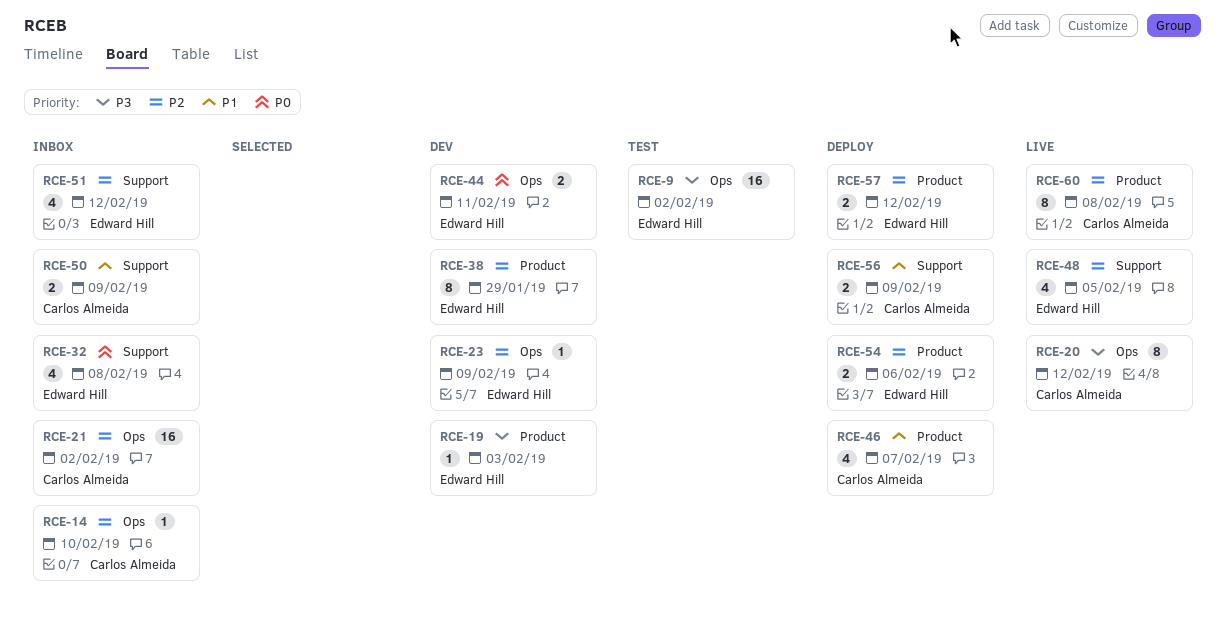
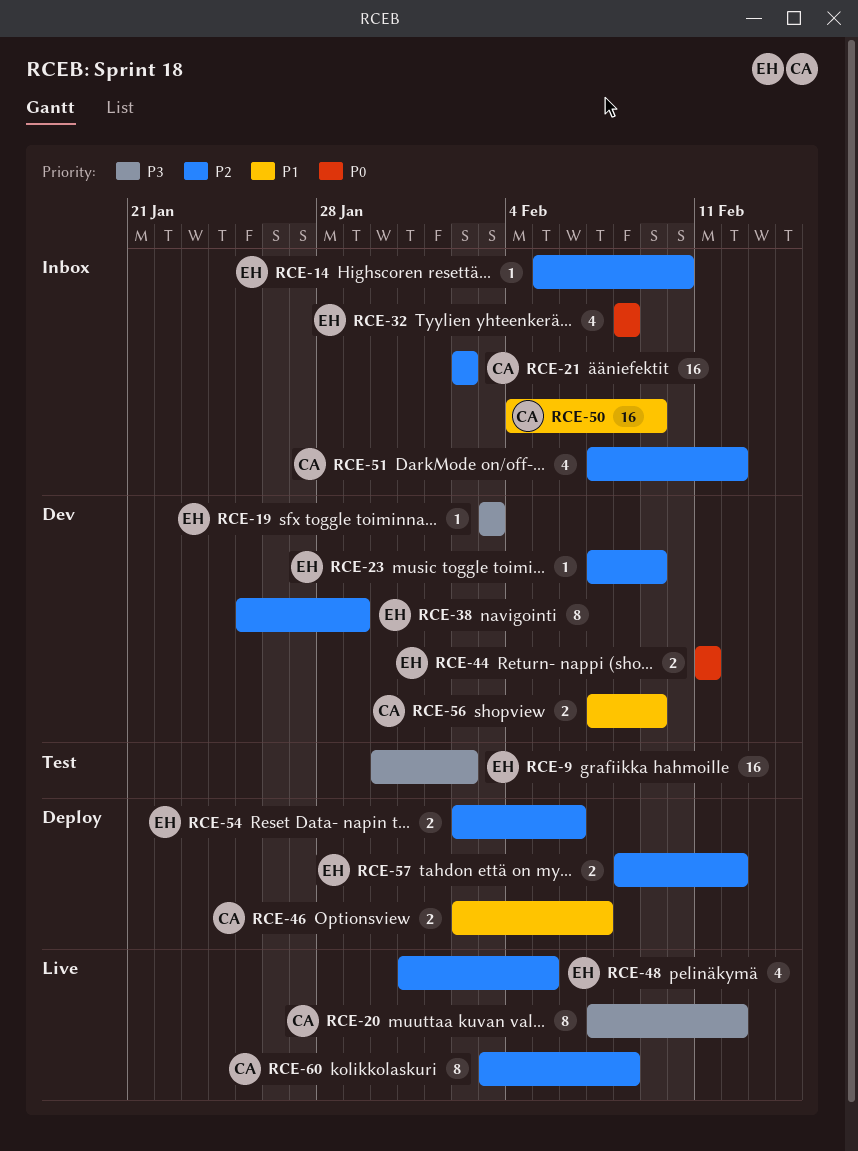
RCE-14, owner: Carlos Almeida -> Edward Hill
RCE-46, estimate: 4 -> 2
RCE-50, estimate: 2 -> 16
RCE-51, owner: Edward Hill -> Carlos Almeida
RCE-56, status: Deploy -> Dev

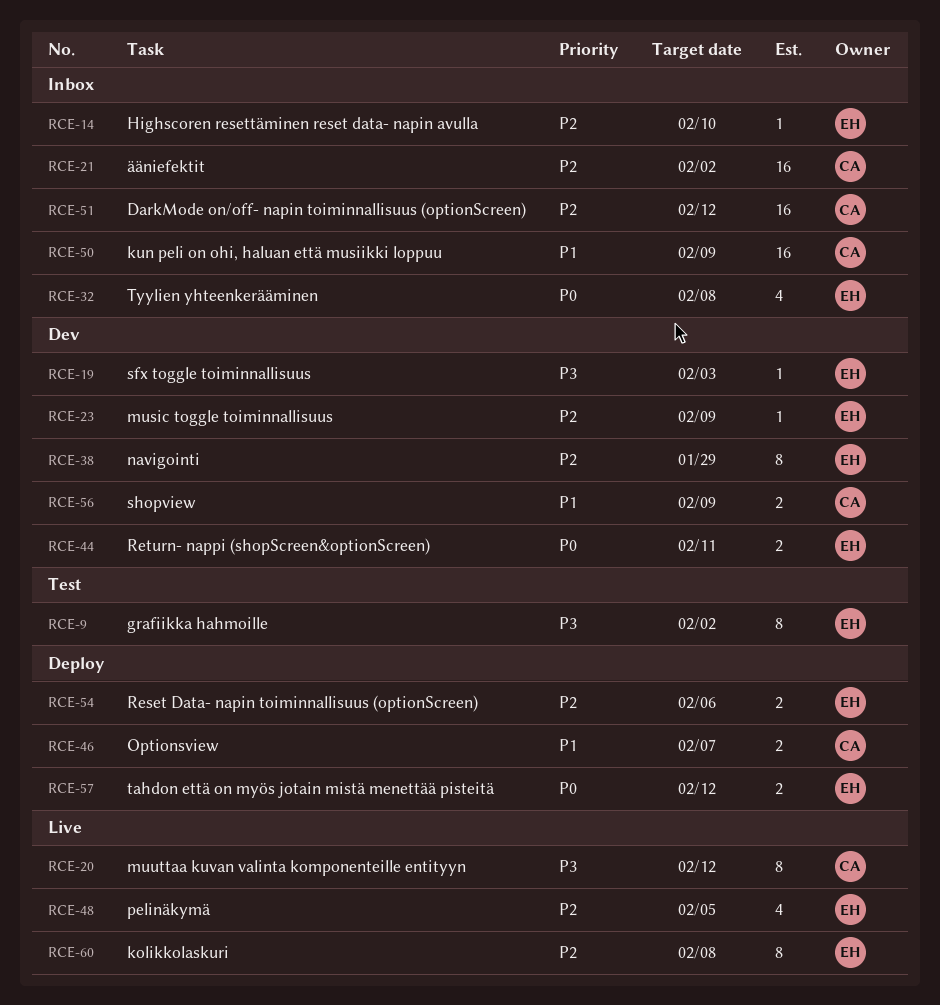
RCE-9, estimate: 16 -> 8
RCE-51, estimate: 4 -> 16
RCE-57, priority: P2 -> P0
RCE-60, owner: CA -> EH

